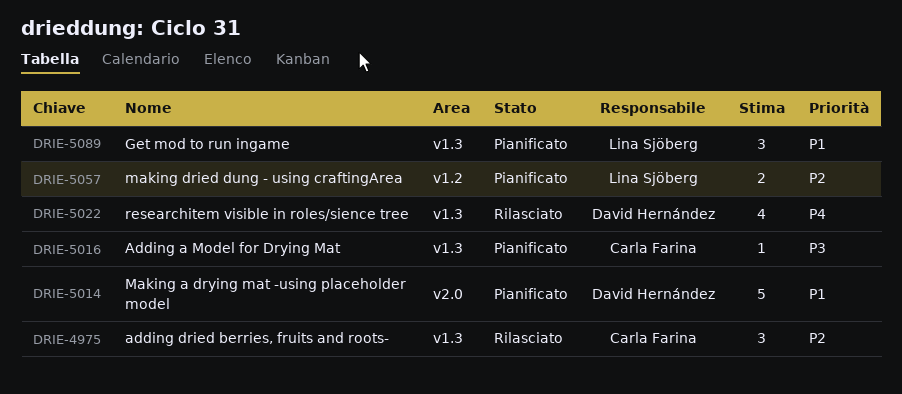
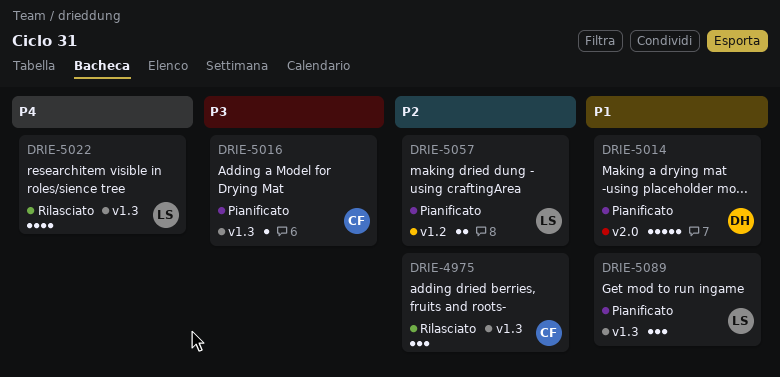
DRIE-5022, owner: David Hernández -> Lina Sjöberg

